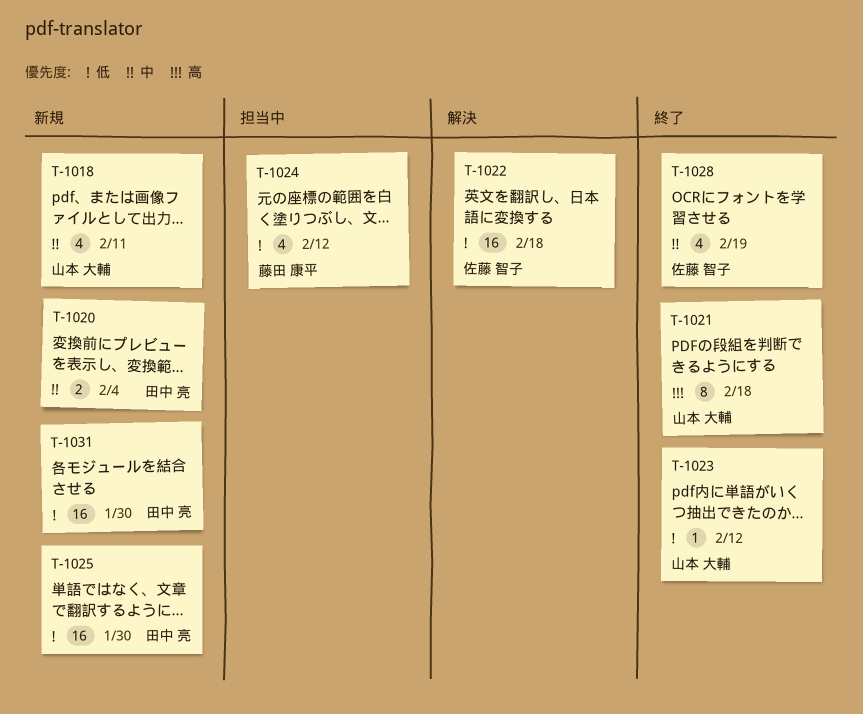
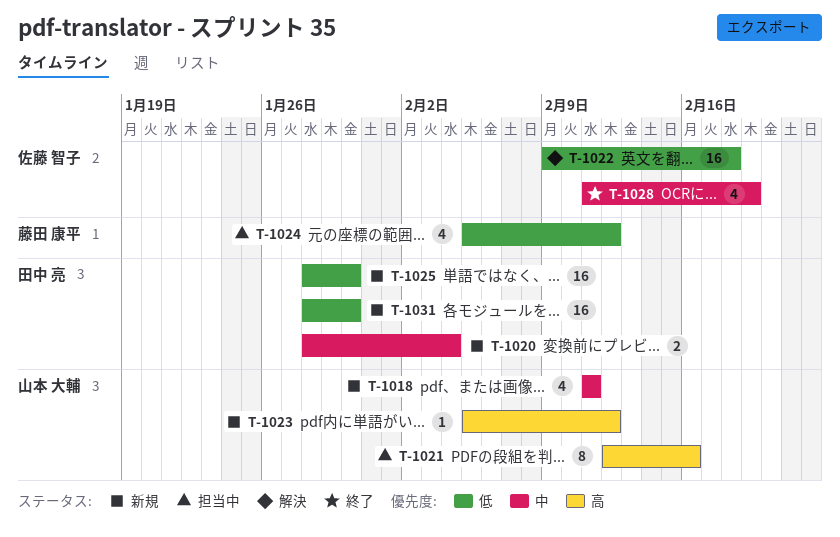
T-1021, status: 終了 -> 担当中
T-1021, due: Feb 18 -> Feb 16
T-1023, status: 終了 -> 新規
T-1023, priority: 低 -> 高

